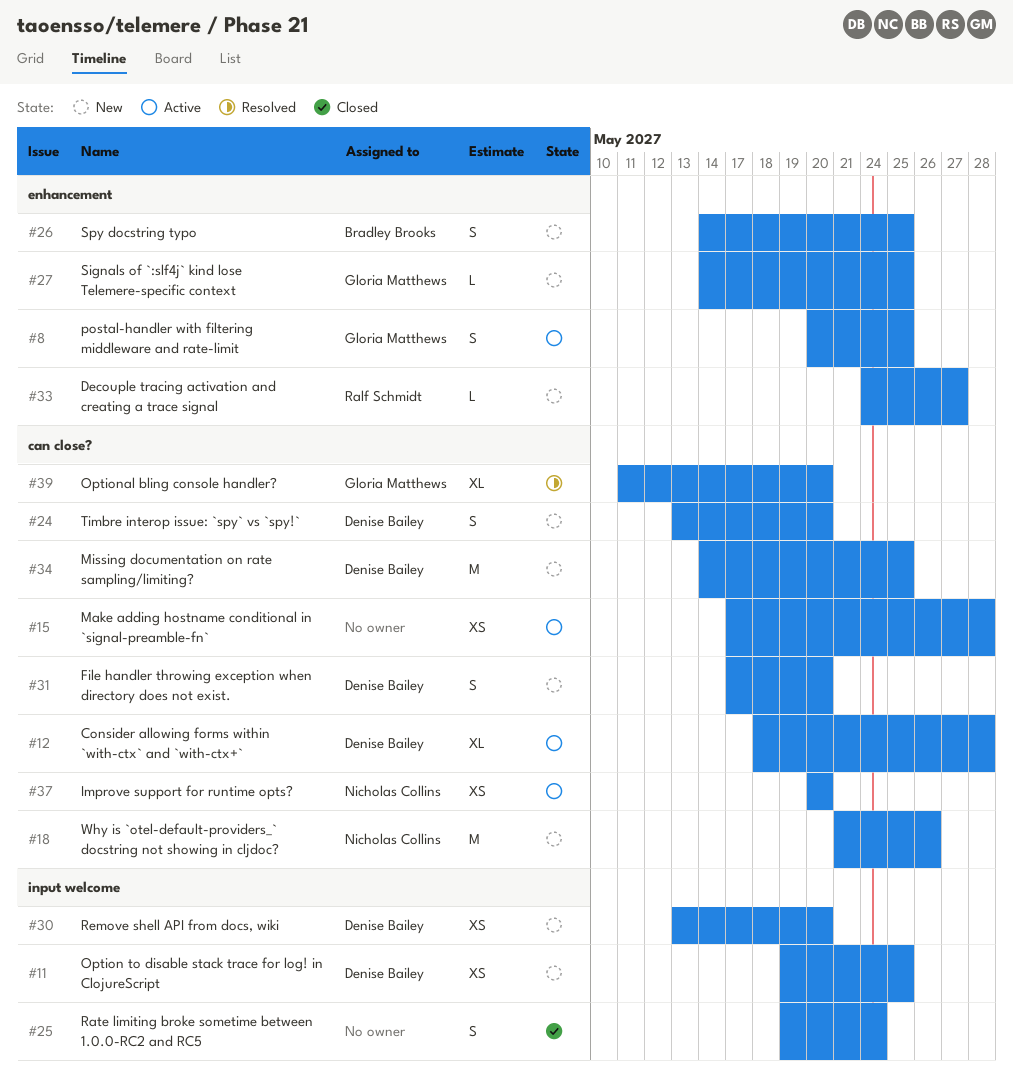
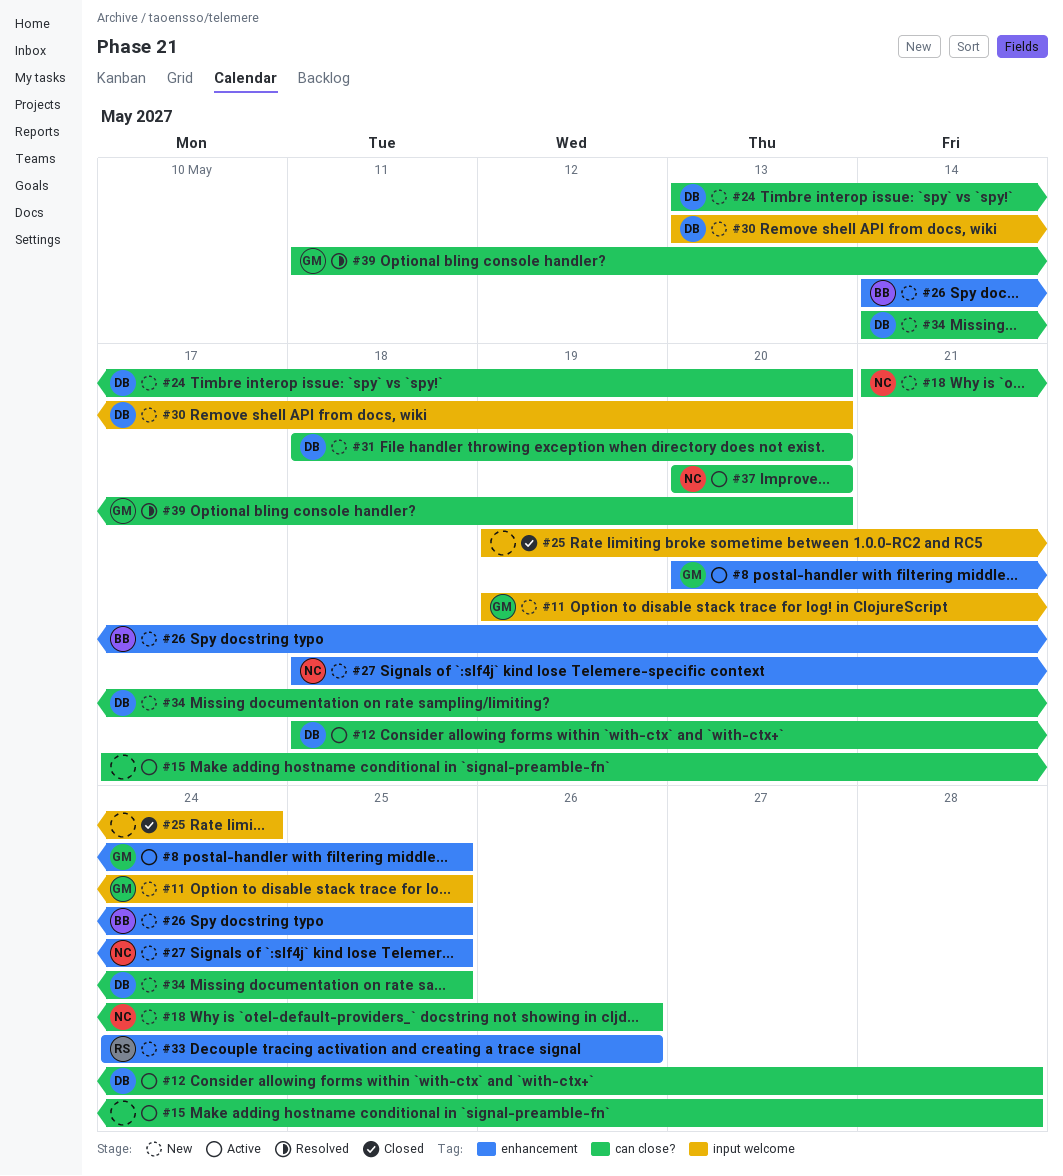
#11, owner: Denise Bailey -> Gloria Matthews
#27, owner: Gloria Matthews -> Nicholas Collins
#27, start: May 14 -> May 18
#31, start: May 17 -> May 18
#33, due: May 27 -> May 26

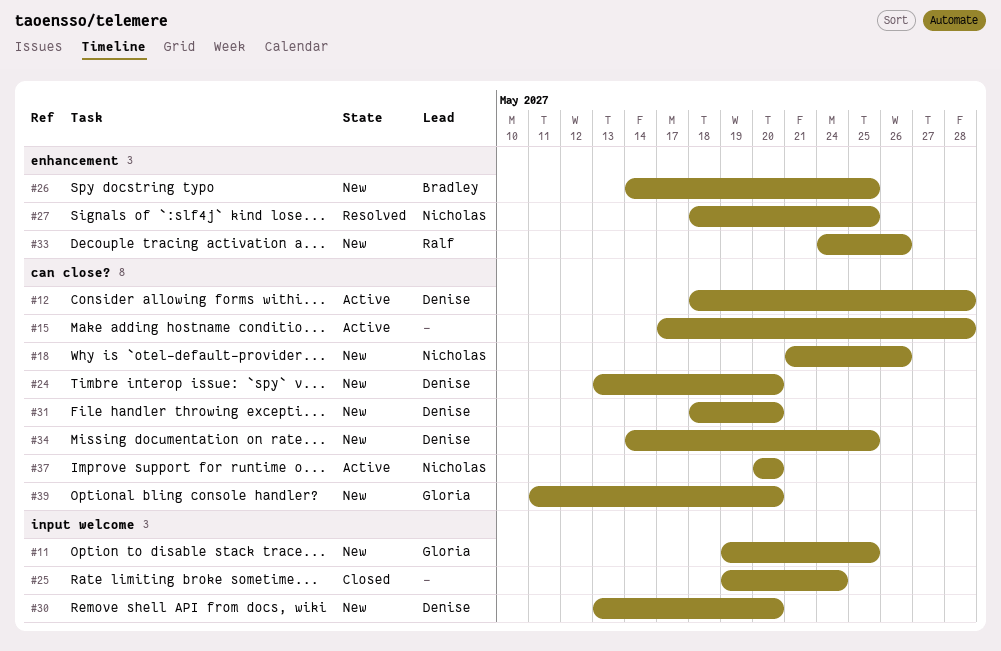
#8: present -> none
#27, status: New -> Resolved
#39, status: Resolved -> New

